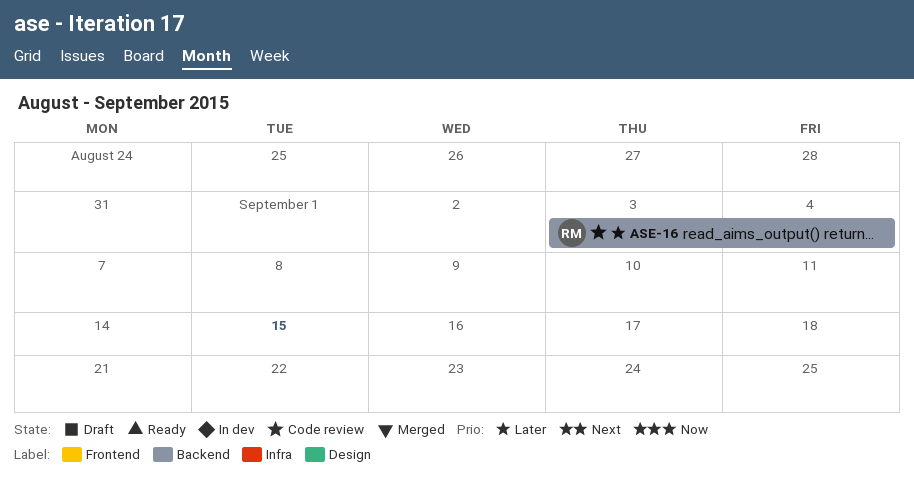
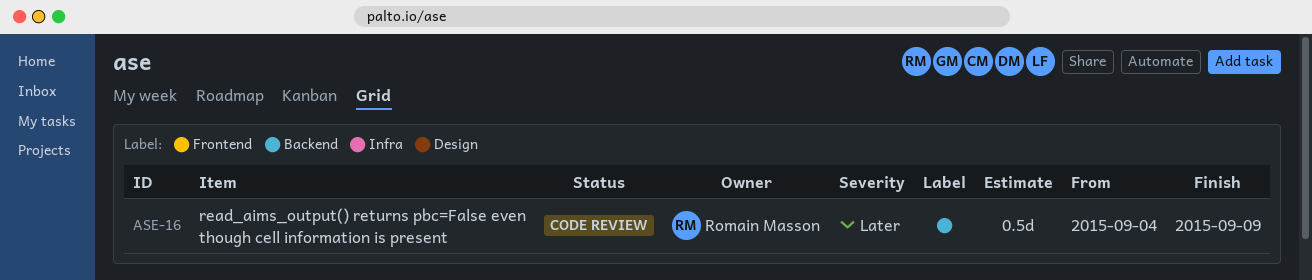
ASE-16, start: Sep 3 -> Sep 4
ASE-16, due: Sep 4 -> Sep 9

